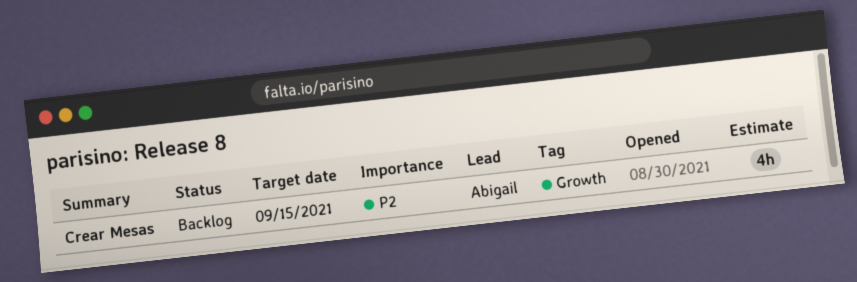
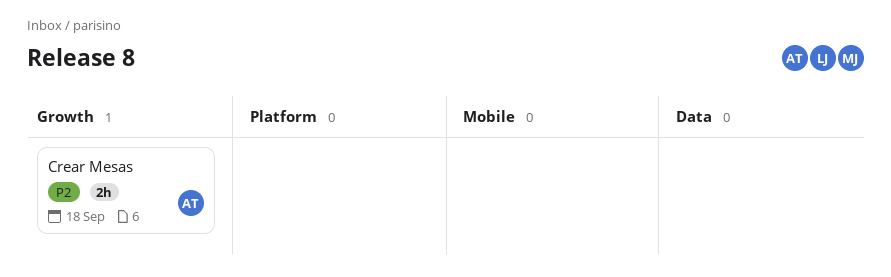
Crear Mesas, estimate: 4h -> 2h
Crear Mesas, due: Sep 15 -> Sep 18

